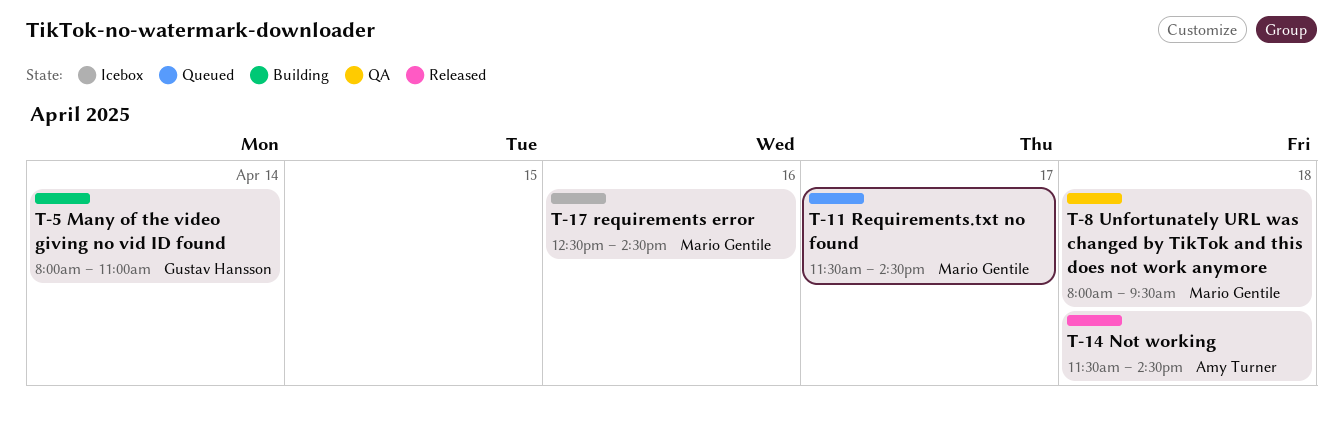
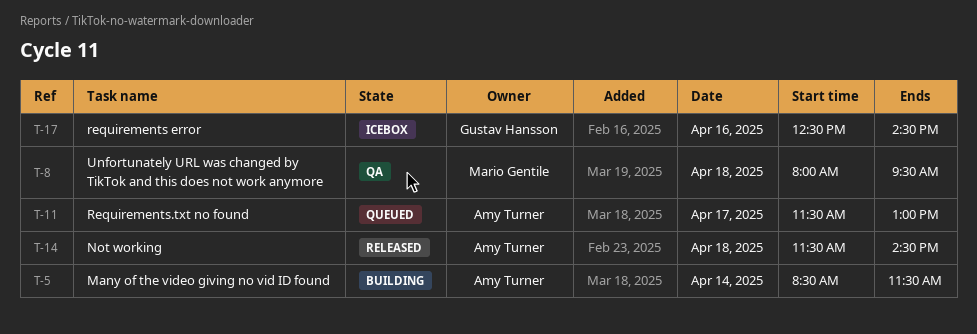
T-5, owner: Gustav Hansson -> Amy Turner
T-5, begins: 08:00 -> 08:30
T-5, ends: 11:00 -> 11:30
T-11, owner: Mario Gentile -> Amy Turner
T-11, ends: 14:30 -> 13:00
T-17, owner: Mario Gentile -> Gustav Hansson

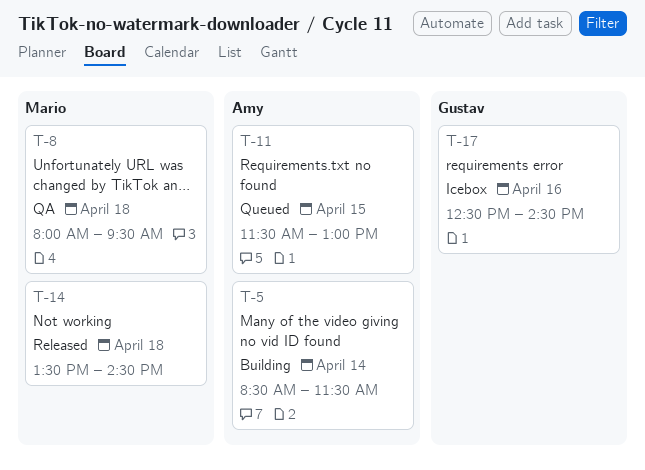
T-11, day: Apr 17 -> Apr 15
T-14, owner: Amy Turner -> Mario Gentile
T-14, begins: 11:30 -> 13:30

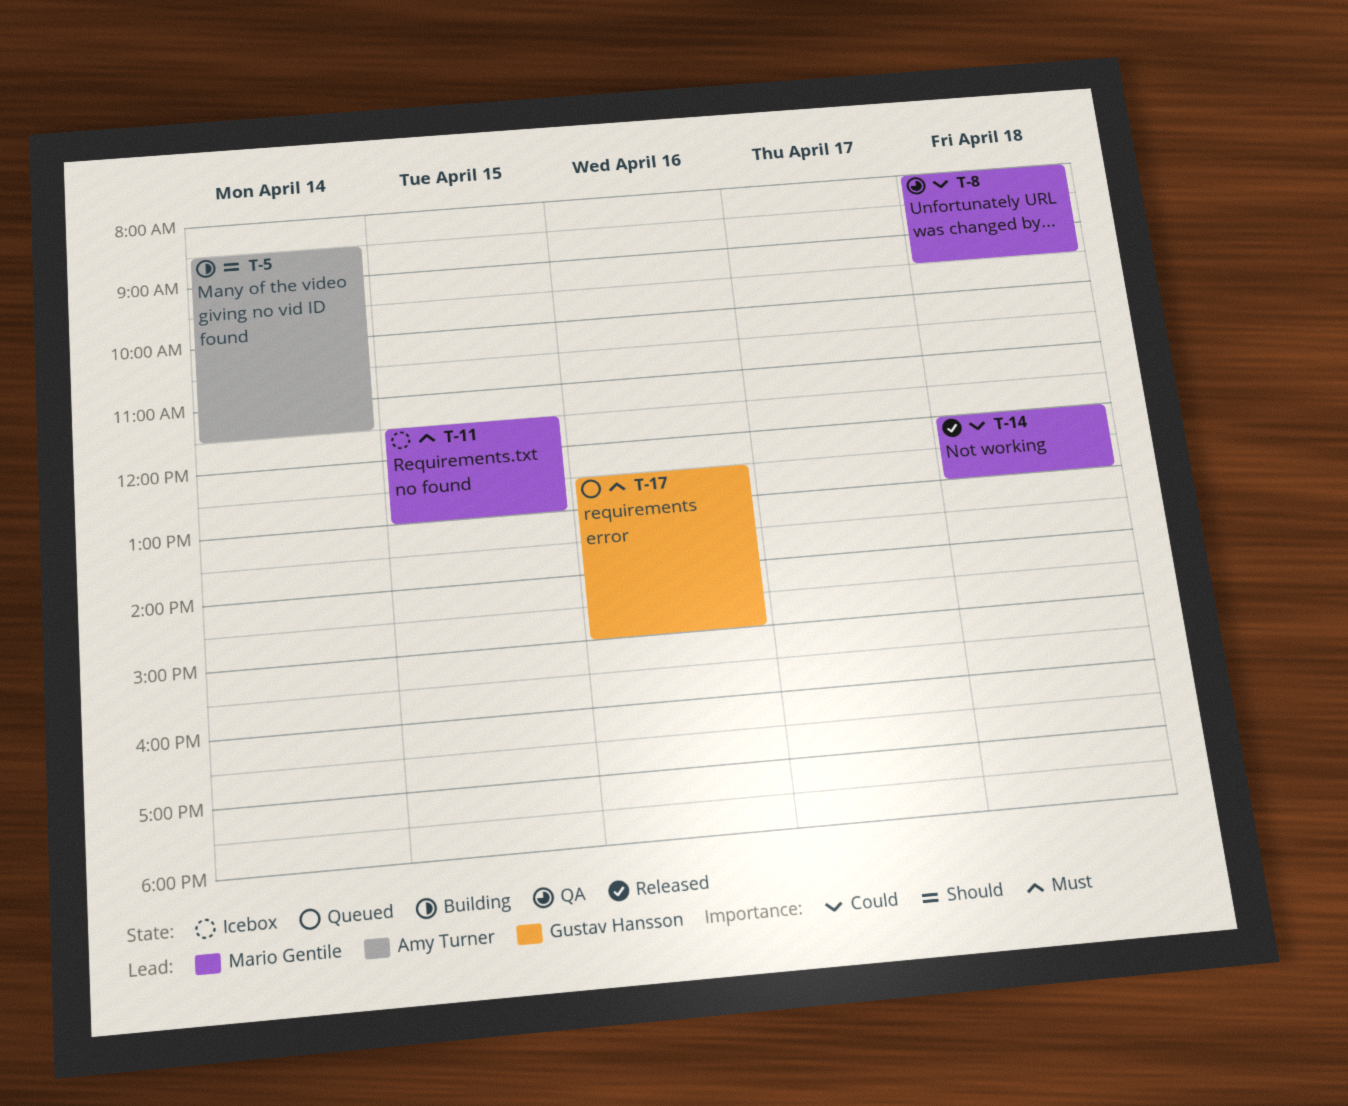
T-11, status: Queued -> Icebox
T-11, owner: Amy Turner -> Mario Gentile
T-14, begins: 13:30 -> 12:00
T-14, ends: 14:30 -> 13:00
T-17, status: Icebox -> Queued
T-17, ends: 14:30 -> 15:00

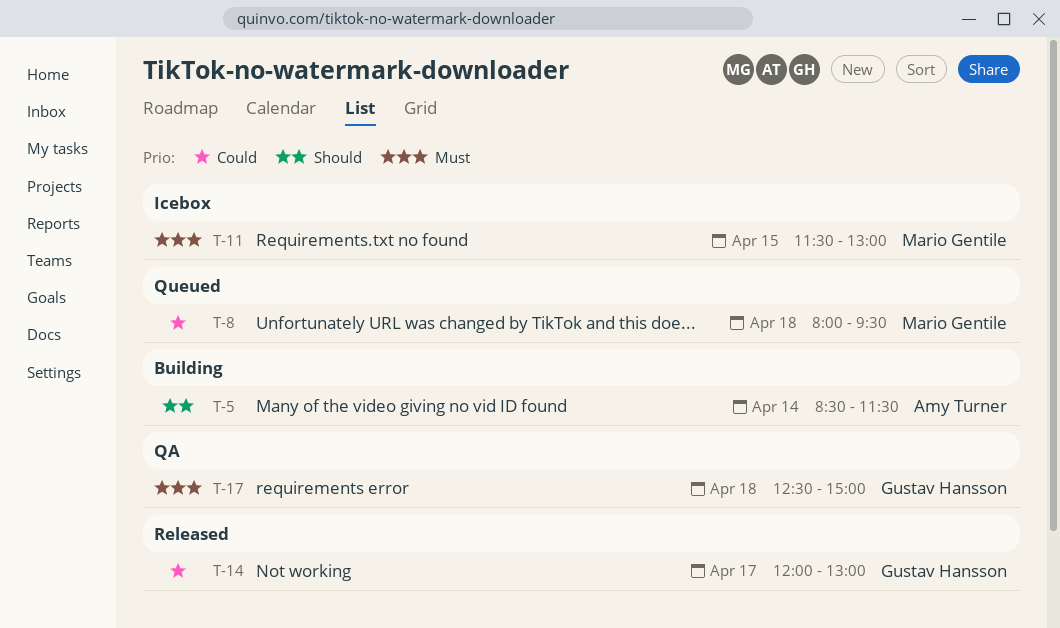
T-8, status: QA -> Queued
T-14, owner: Mario Gentile -> Gustav Hansson
T-14, day: Apr 18 -> Apr 17
T-17, status: Queued -> QA
T-17, day: Apr 16 -> Apr 18

